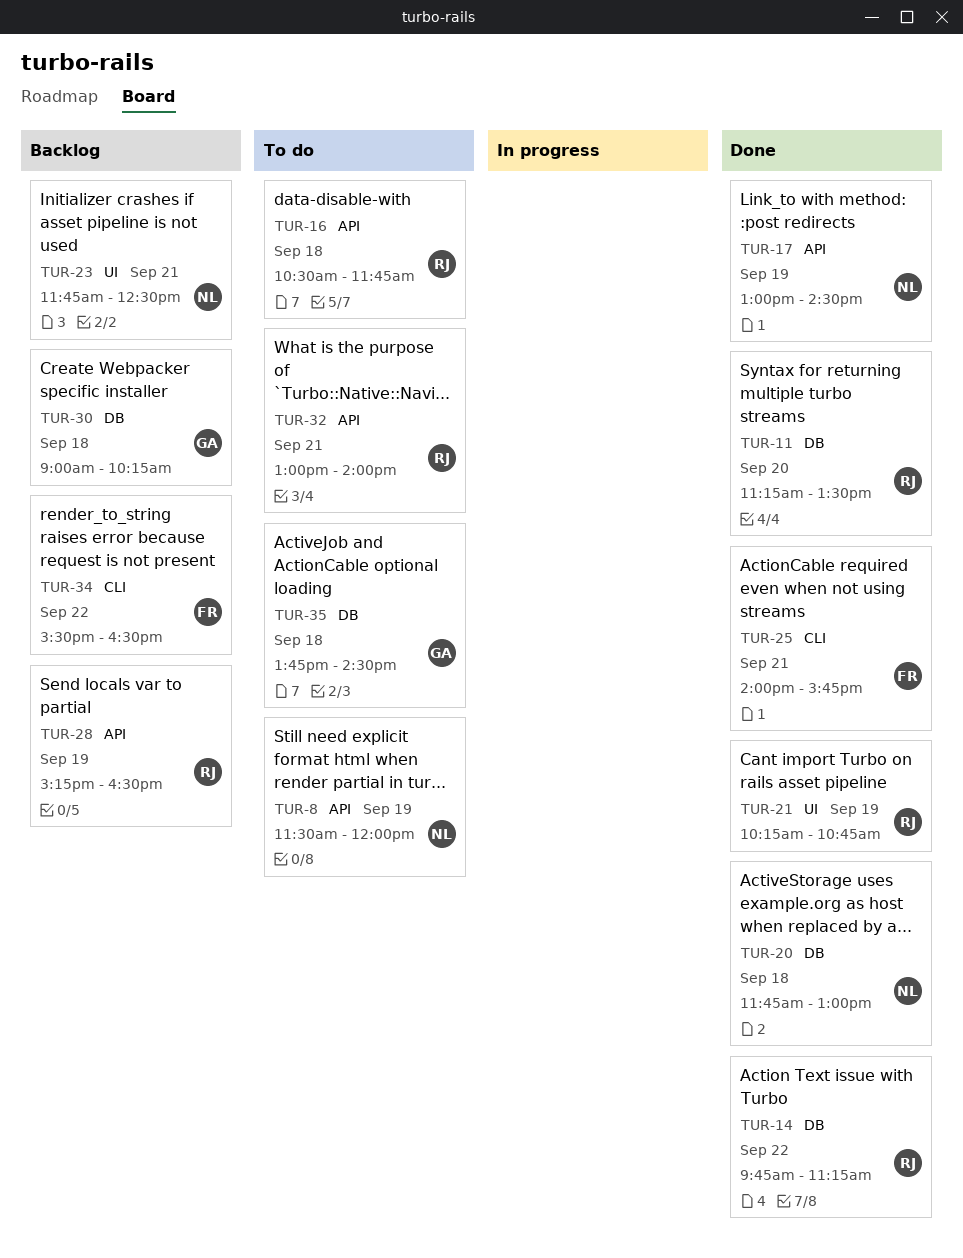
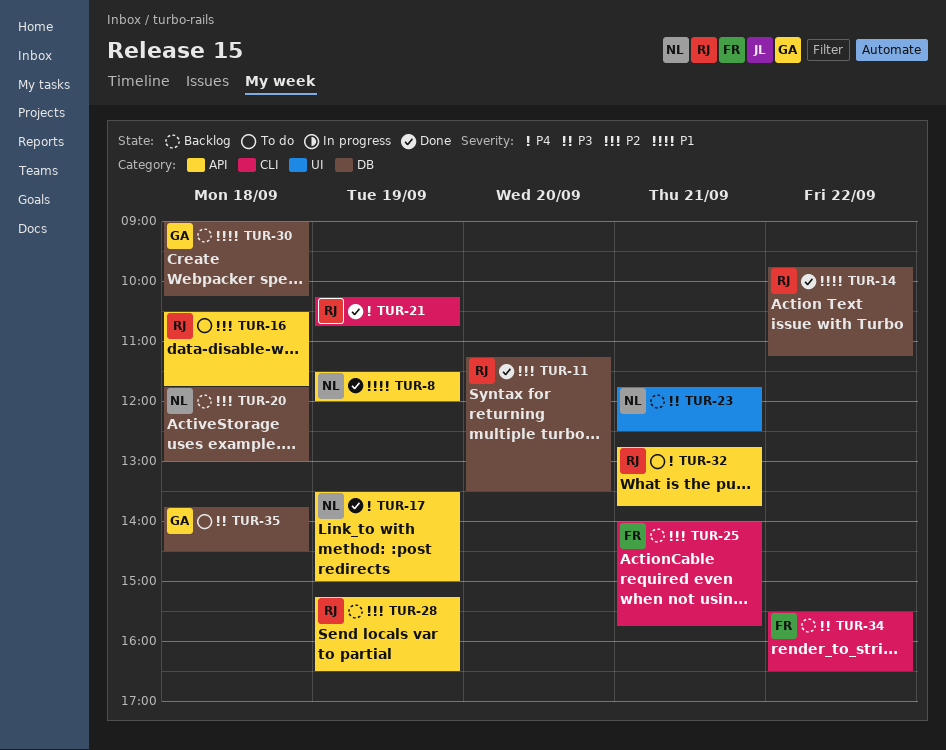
TUR-8, status: To do -> Done
TUR-17, begins: 13:00 -> 13:30
TUR-17, ends: 14:30 -> 15:00
TUR-20, status: Done -> Backlog
TUR-21, label: UI -> CLI
TUR-25, status: Done -> Backlog
TUR-32, begins: 13:00 -> 12:45
TUR-32, ends: 14:00 -> 13:45

